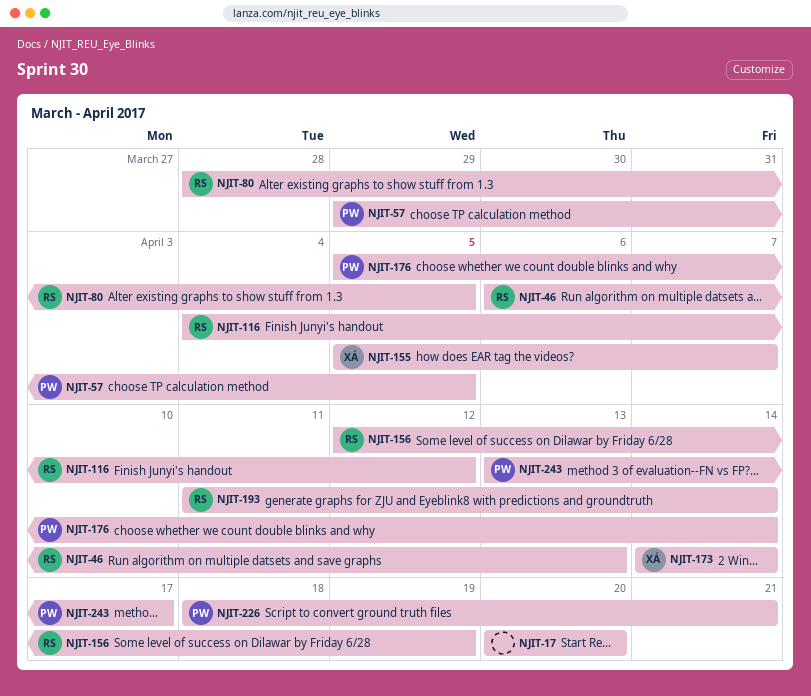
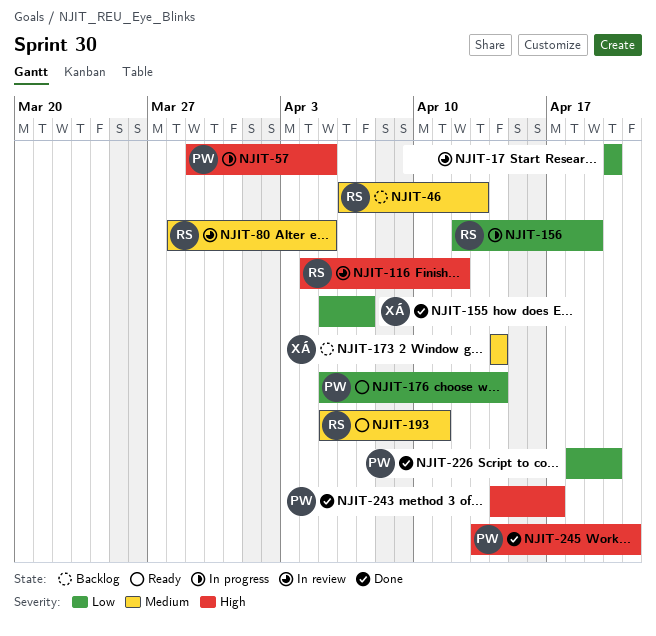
NJIT-193, start: Apr 11 -> Apr 5
NJIT-193, due: Apr 14 -> Apr 11
NJIT-226, due: Apr 21 -> Apr 20
NJIT-243, start: Apr 13 -> Apr 14
NJIT-245: none -> present

